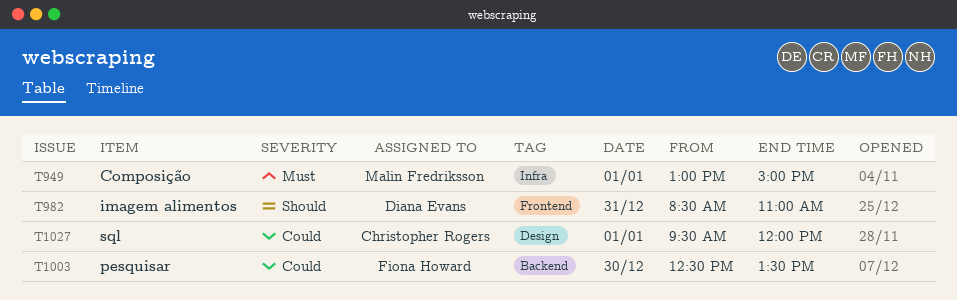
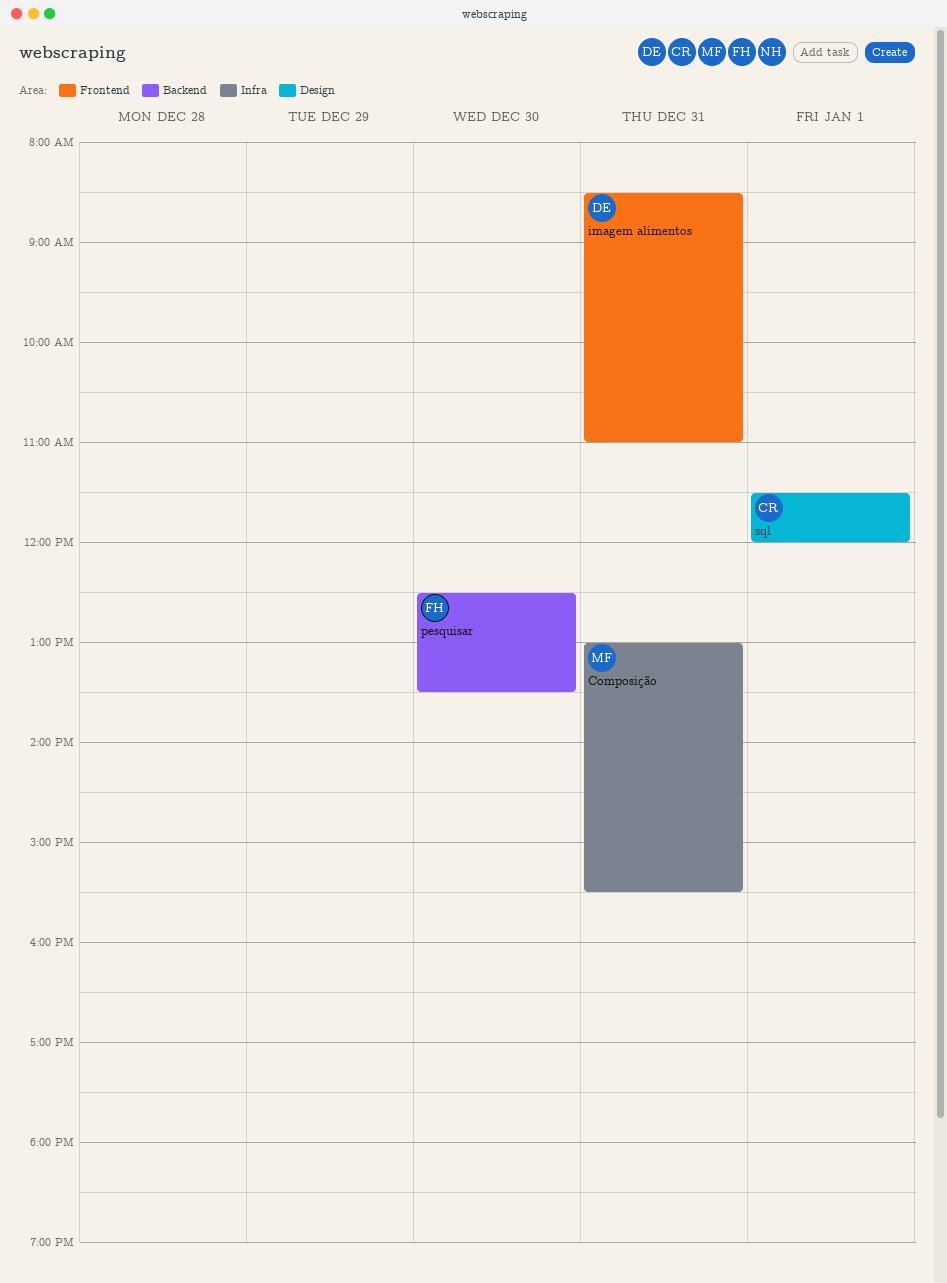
Composição, day: Jan 1 -> Dec 31
Composição, ends: 15:00 -> 15:30
sql, begins: 09:30 -> 11:30

